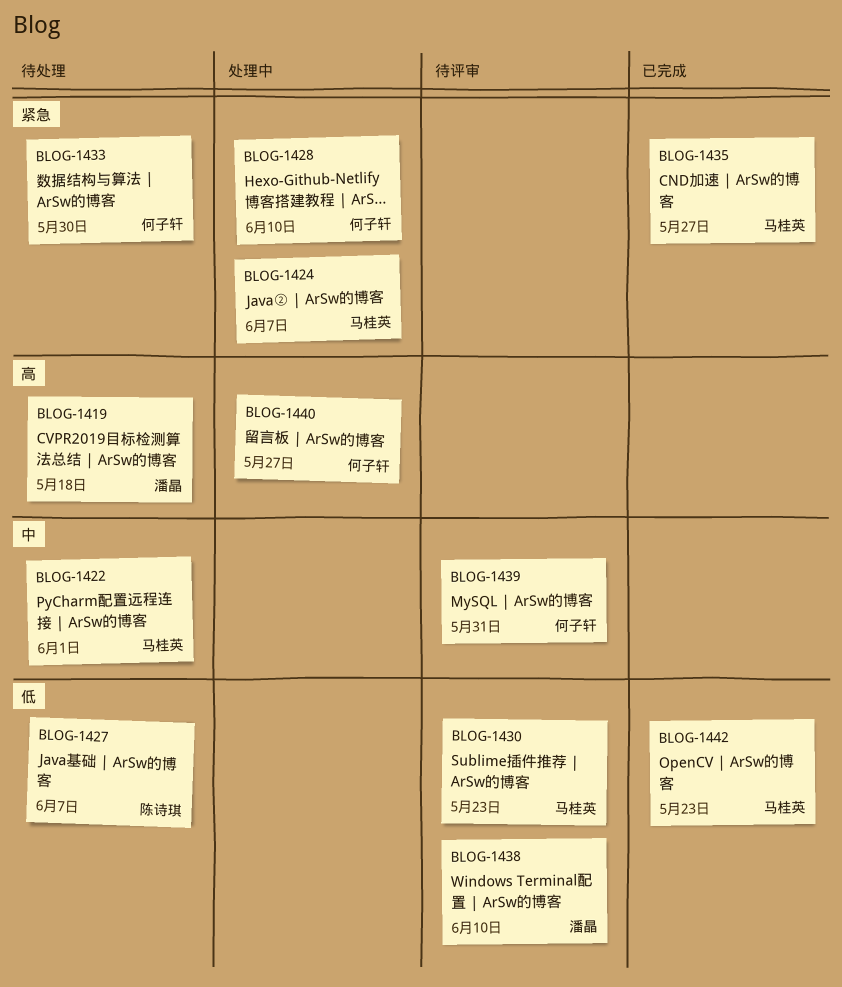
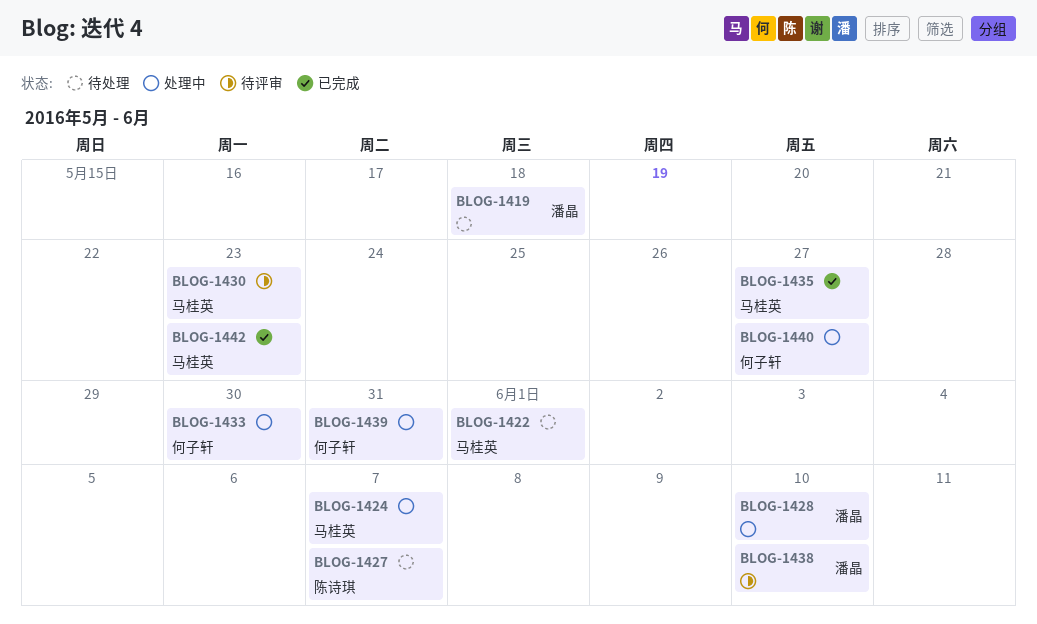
BLOG-1428, owner: 何子轩 -> 潘晶
BLOG-1433, status: 待处理 -> 处理中
BLOG-1439, status: 待评审 -> 处理中

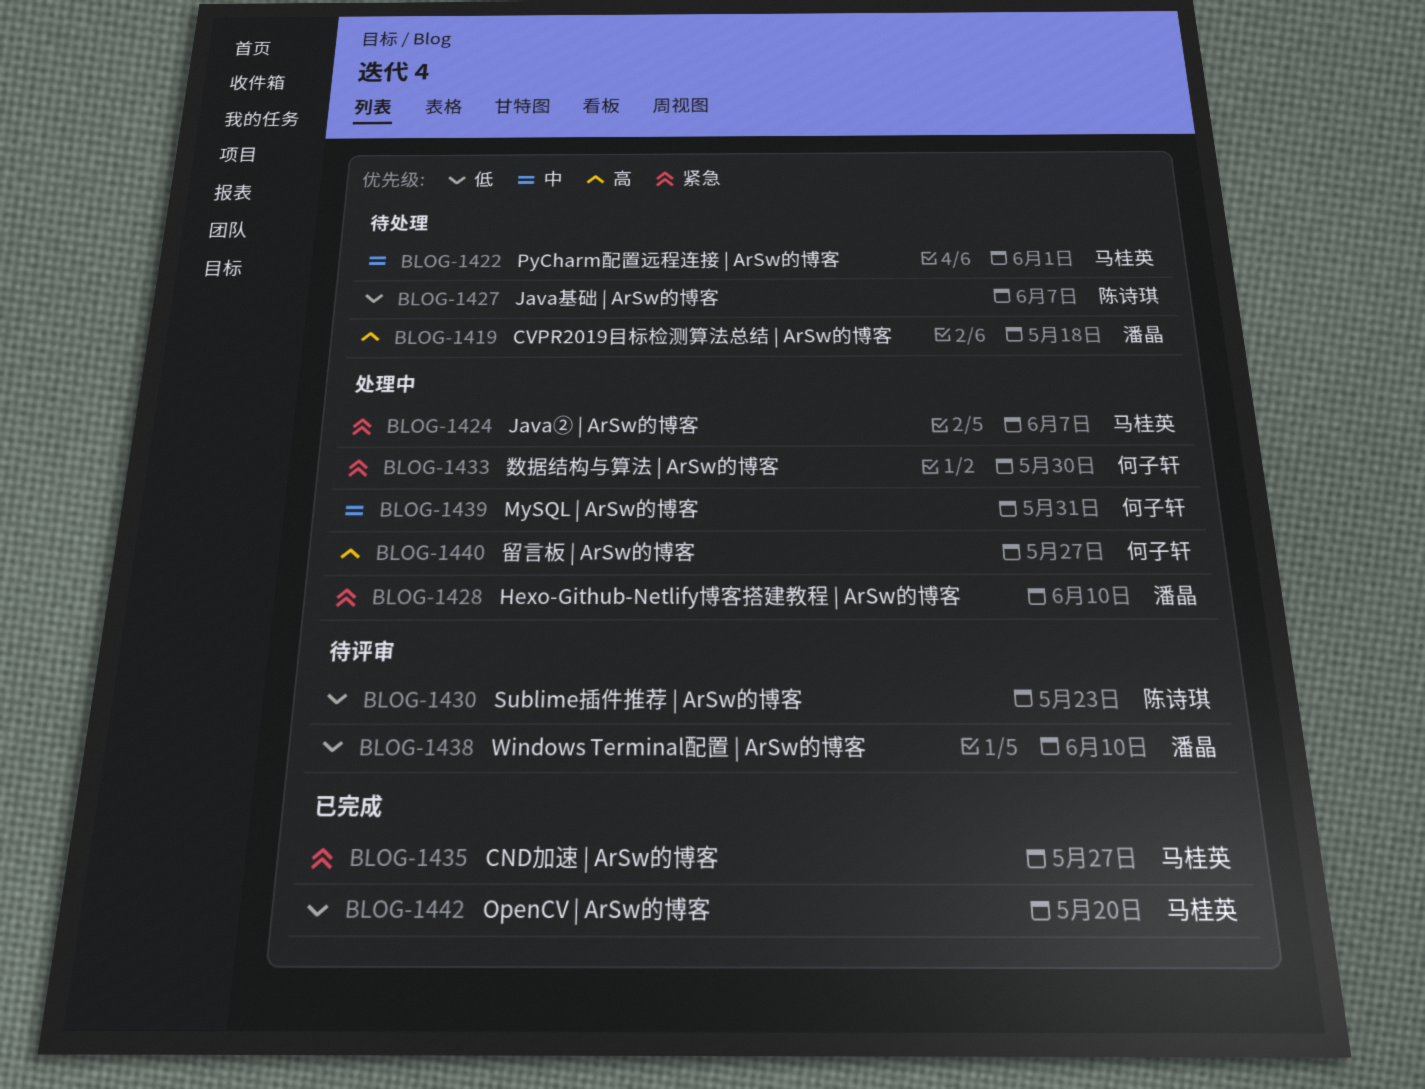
BLOG-1430, owner: 马桂英 -> 陈诗琪
BLOG-1442, due: May 23 -> May 20

